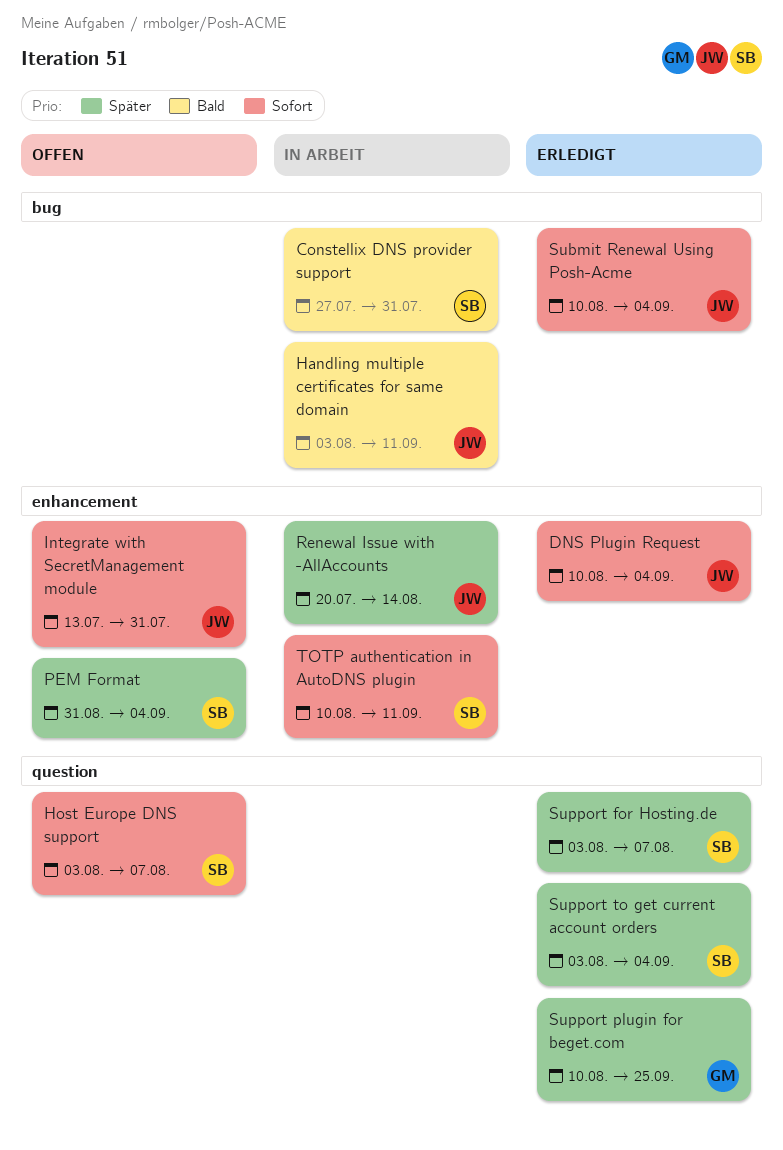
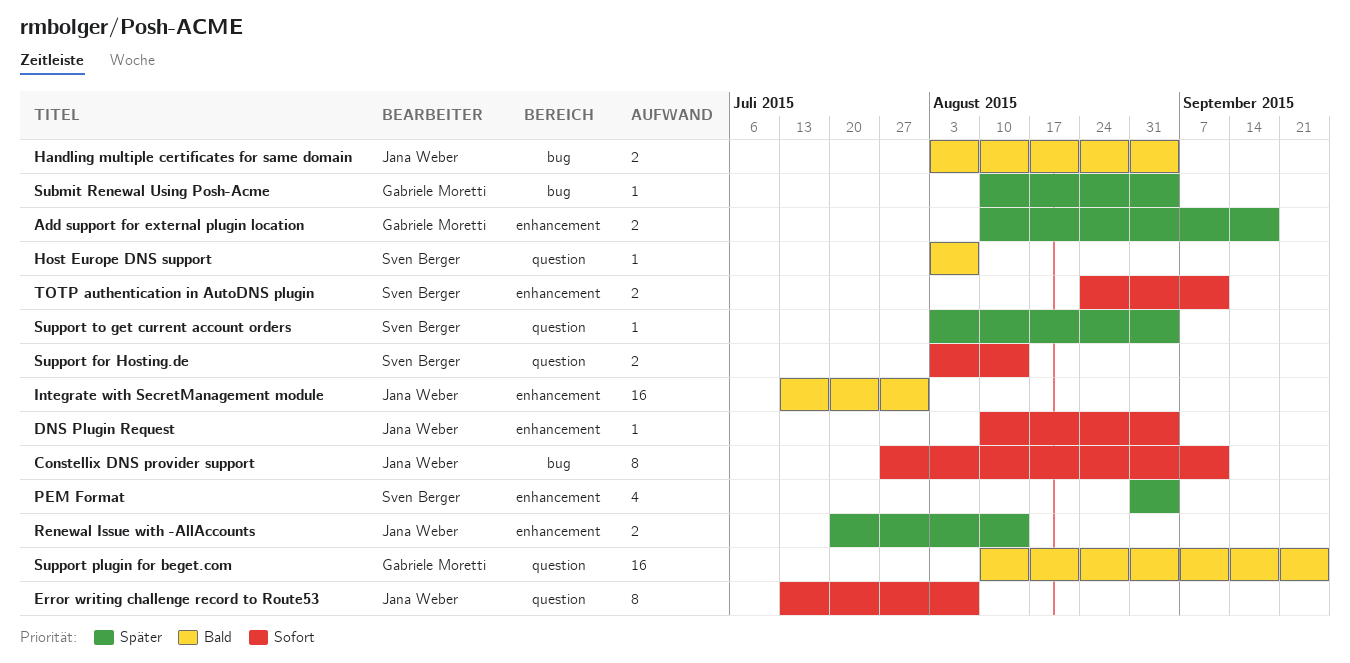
Add support for external plugin location: none -> present
Constellix DNS provider support, owner: Sven Berger -> Jana Weber
Constellix DNS provider support, priority: Bald -> Sofort
Constellix DNS provider support, due: Jul 31 -> Sep 11
Error writing challenge record to Route53: none -> present
Handling multiple certificates for same domain, due: Sep 11 -> Sep 4
Host Europe DNS support, priority: Sofort -> Bald
Integrate with SecretManagement module, priority: Sofort -> Bald
Submit Renewal Using Posh-Acme, owner: Jana Weber -> Gabriele Moretti
Submit Renewal Using Posh-Acme, priority: Sofort -> Später
Support for Hosting.de, priority: Später -> Sofort
Support for Hosting.de, due: Aug 7 -> Aug 14
Support plugin for beget.com, priority: Später -> Bald
TOTP authentication in AutoDNS plugin, start: Aug 10 -> Aug 24

